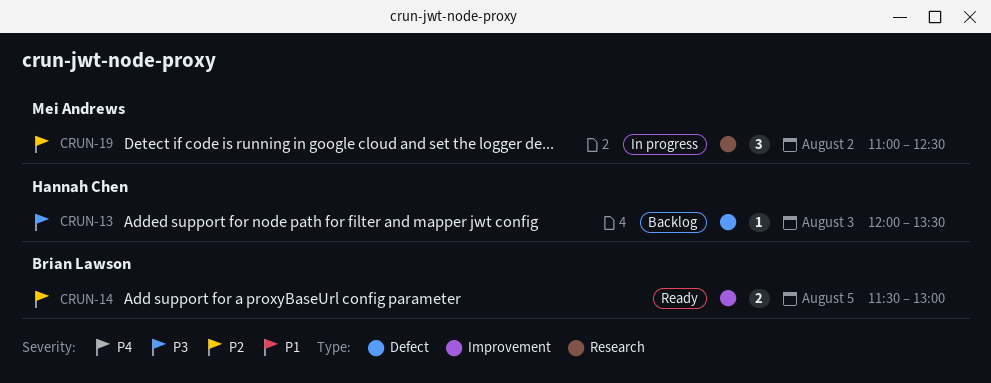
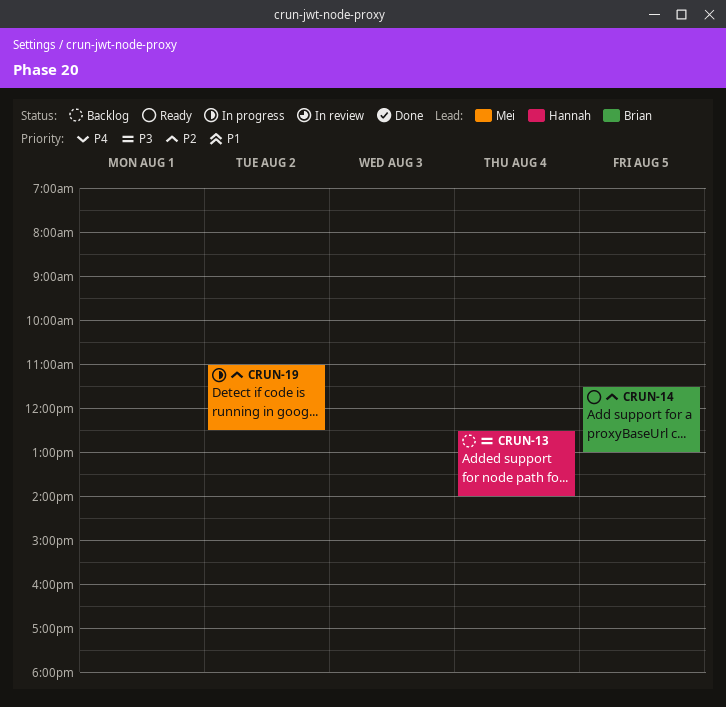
CRUN-13, day: Aug 3 -> Aug 4
CRUN-13, begins: 12:00 -> 12:30
CRUN-13, ends: 13:30 -> 14:00

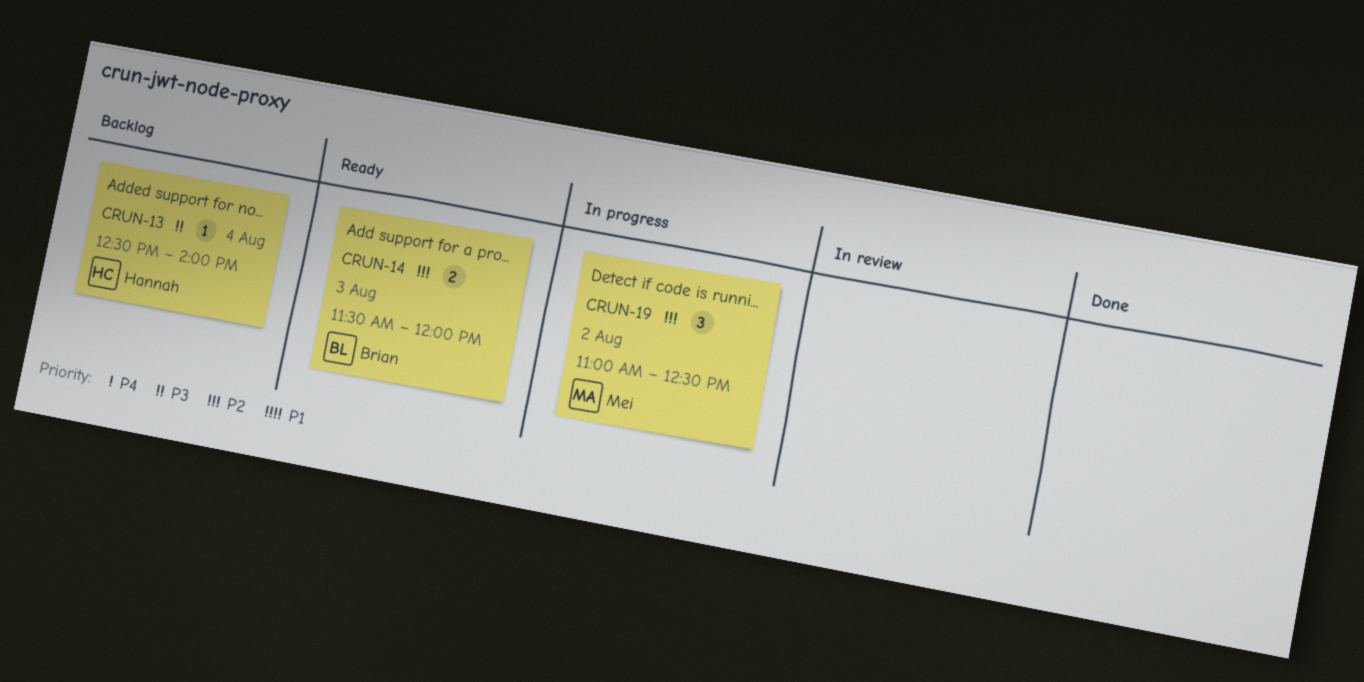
CRUN-14, day: Aug 5 -> Aug 3
CRUN-14, ends: 13:00 -> 12:00

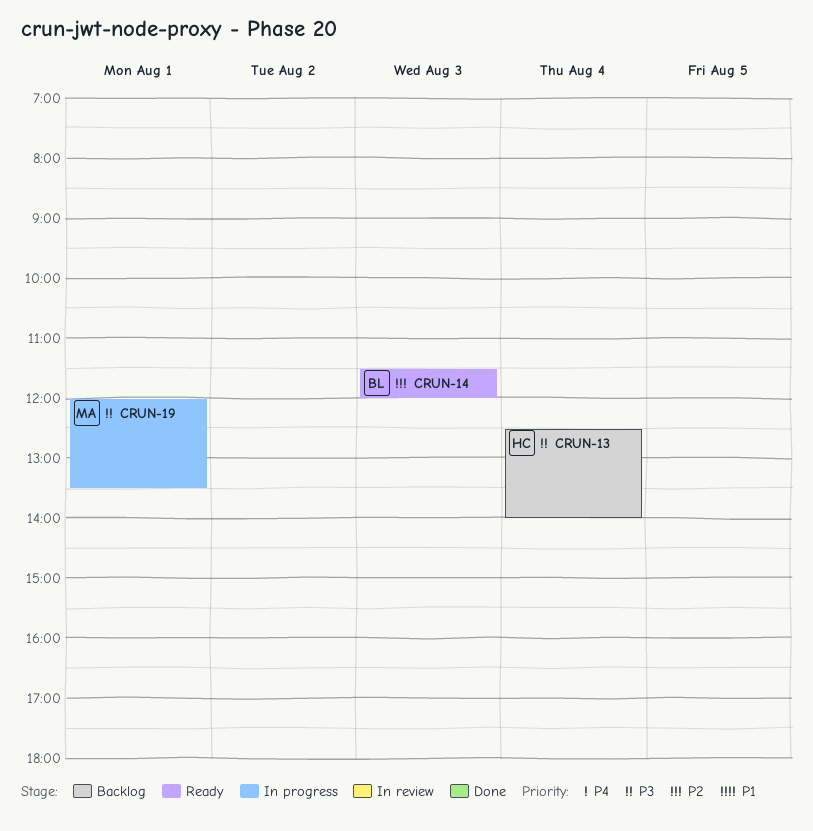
CRUN-19, priority: P2 -> P3
CRUN-19, day: Aug 2 -> Aug 1
CRUN-19, begins: 11:00 -> 12:00
CRUN-19, ends: 12:30 -> 13:30

